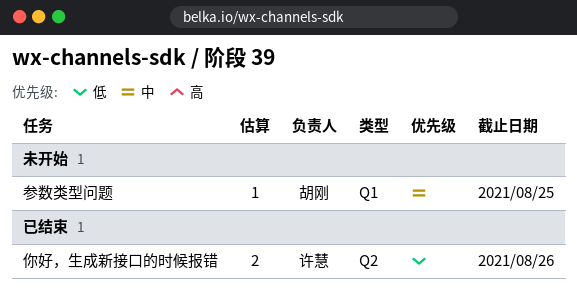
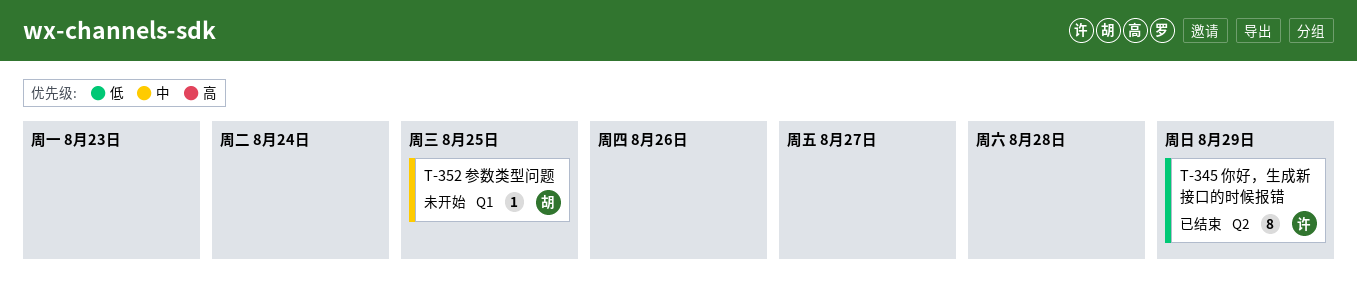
你好，生成新接口的时候报错, estimate: 2 -> 8
你好，生成新接口的时候报错, due: Aug 26 -> Aug 29

